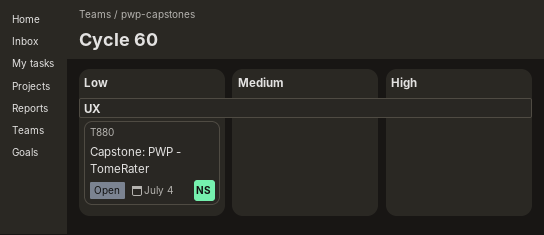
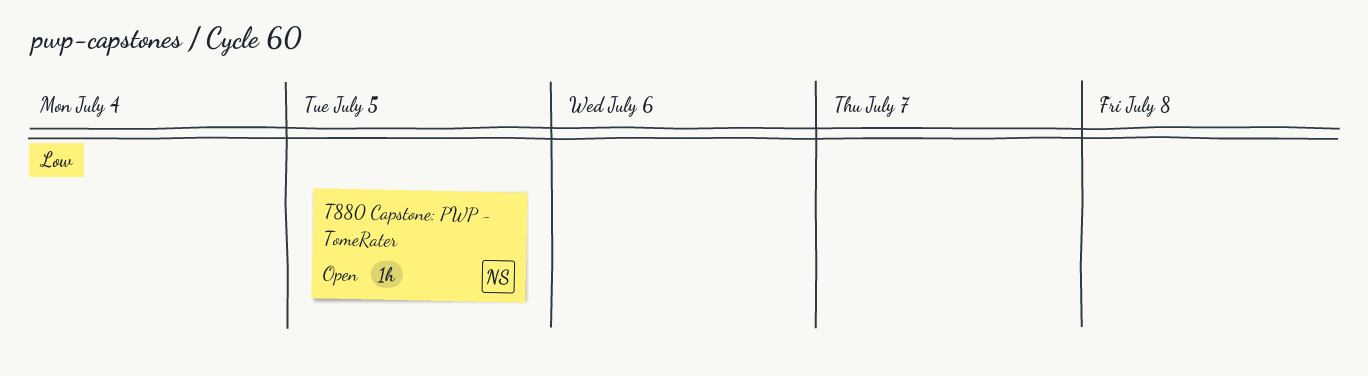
T880, due: Jul 4 -> Jul 5

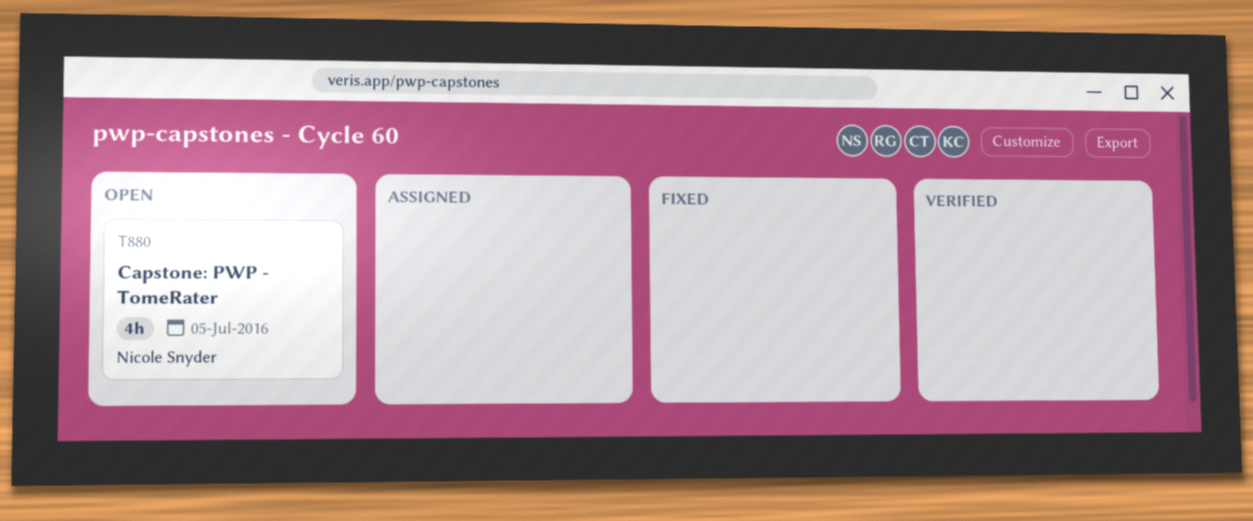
T880, estimate: 1h -> 4h

